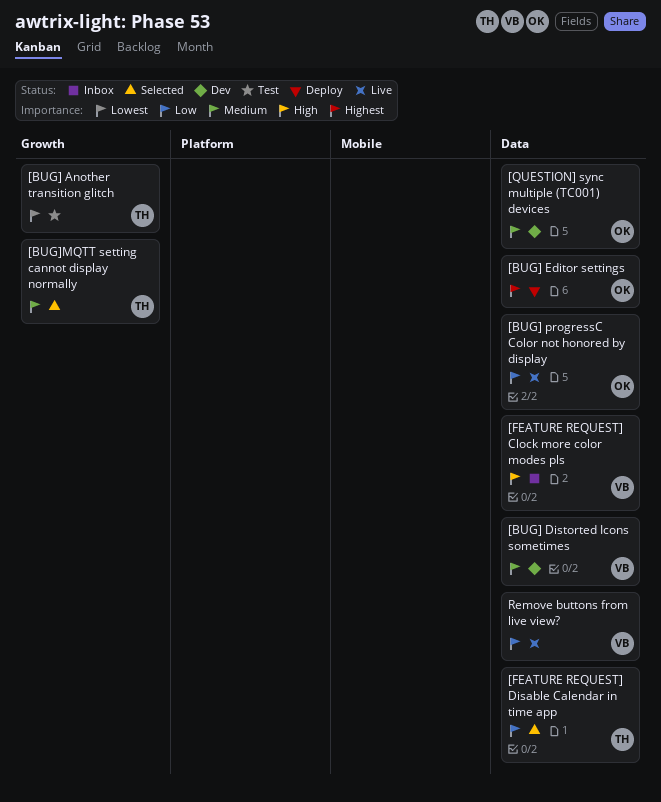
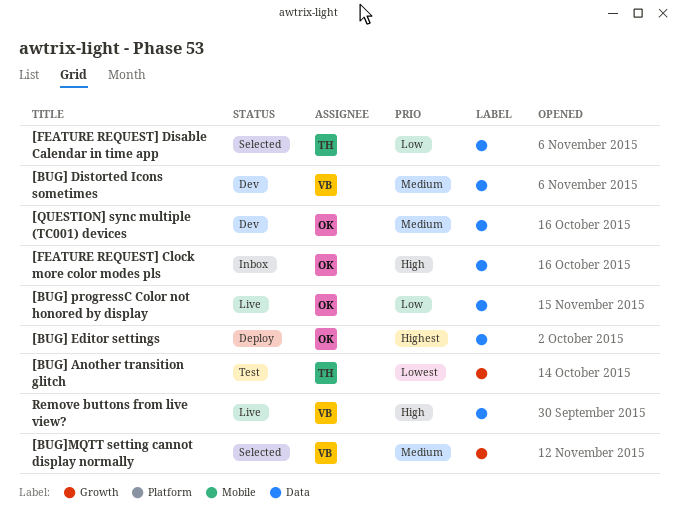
[BUG]MQTT setting cannot display normally, owner: TH -> VB
[FEATURE REQUEST] Clock more color modes pls, owner: VB -> OK
Remove buttons from live view?, priority: Low -> High

